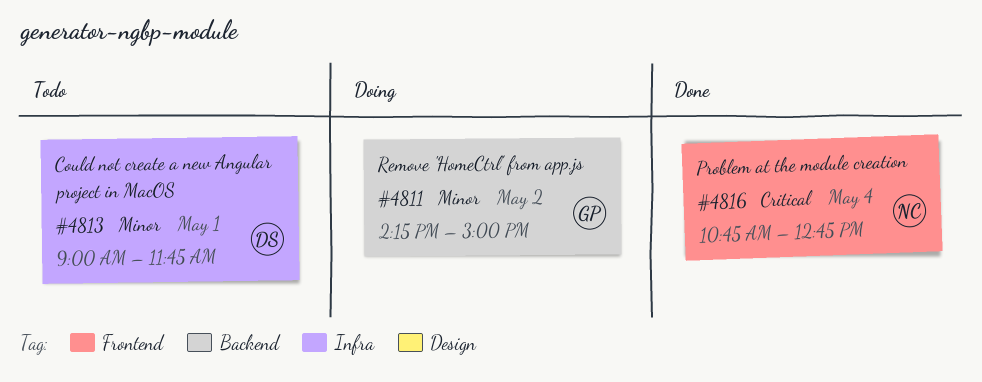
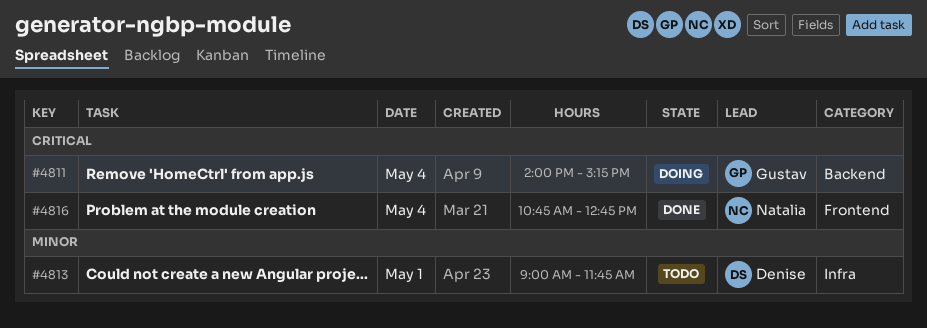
#4811, priority: Minor -> Critical
#4811, day: May 2 -> May 4
#4811, begins: 14:15 -> 14:00
#4811, ends: 15:00 -> 15:15

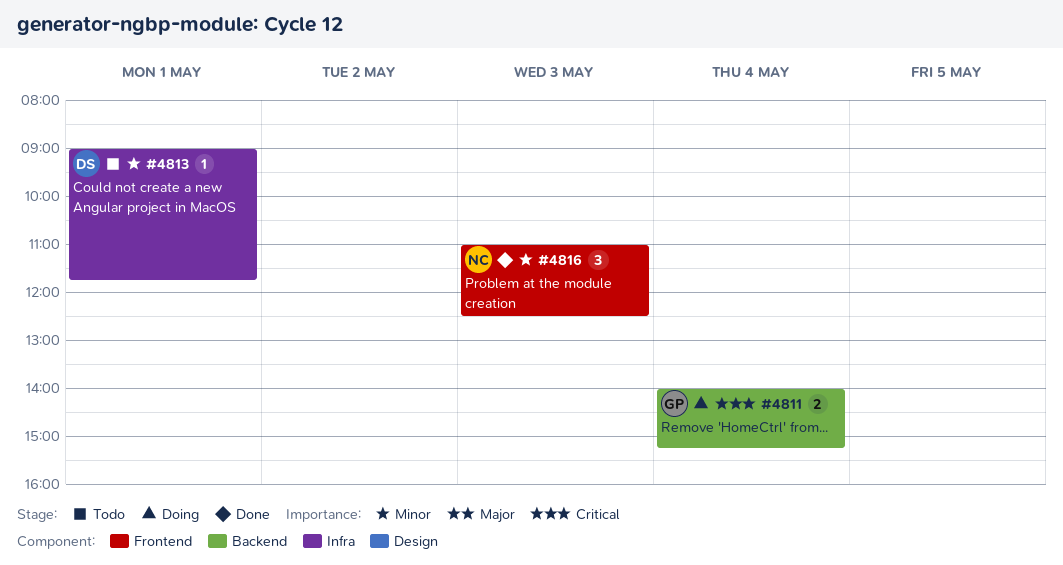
#4816, priority: Critical -> Minor
#4816, day: May 4 -> May 3
#4816, begins: 10:45 -> 11:00
#4816, ends: 12:45 -> 12:30

